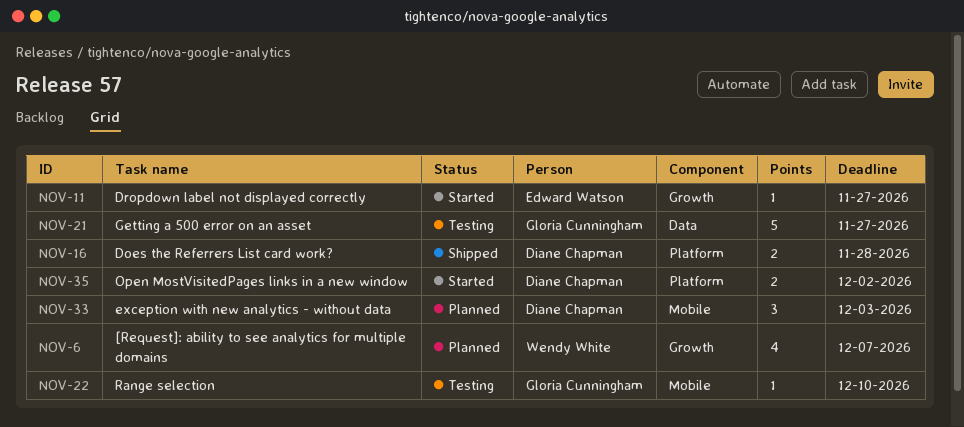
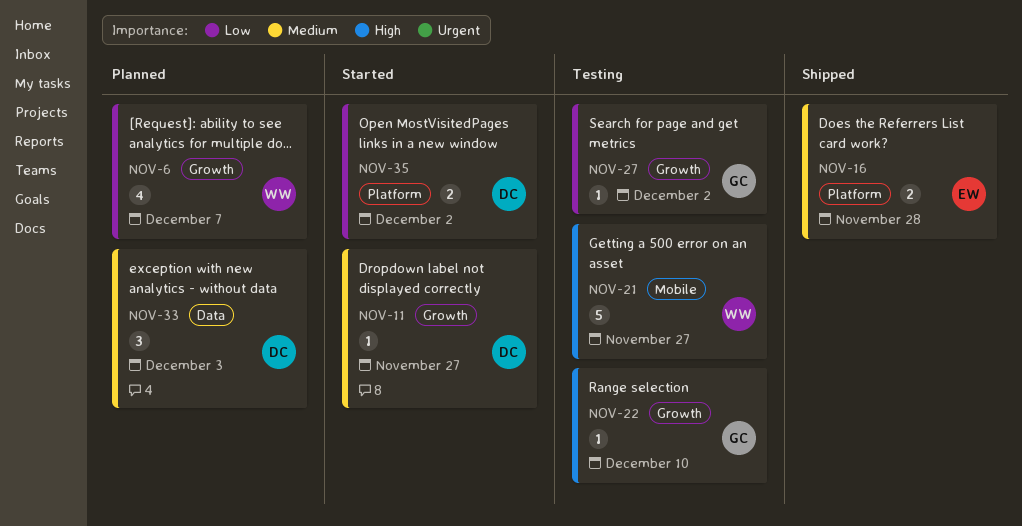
NOV-11, owner: Edward Watson -> Diane Chapman
NOV-16, owner: Diane Chapman -> Edward Watson
NOV-21, owner: Gloria Cunningham -> Wendy White
NOV-21, label: Data -> Mobile
NOV-22, label: Mobile -> Growth
NOV-27: none -> present
NOV-33, label: Mobile -> Data

